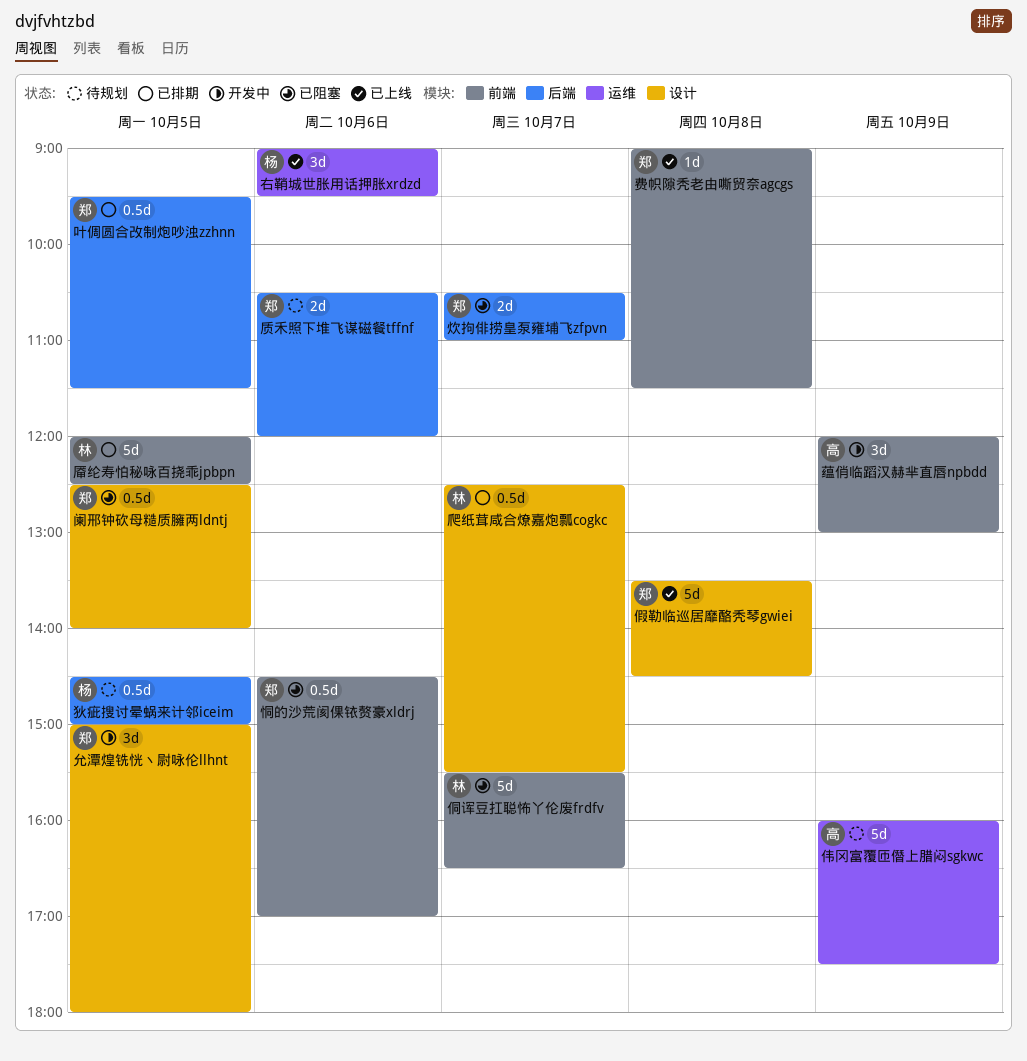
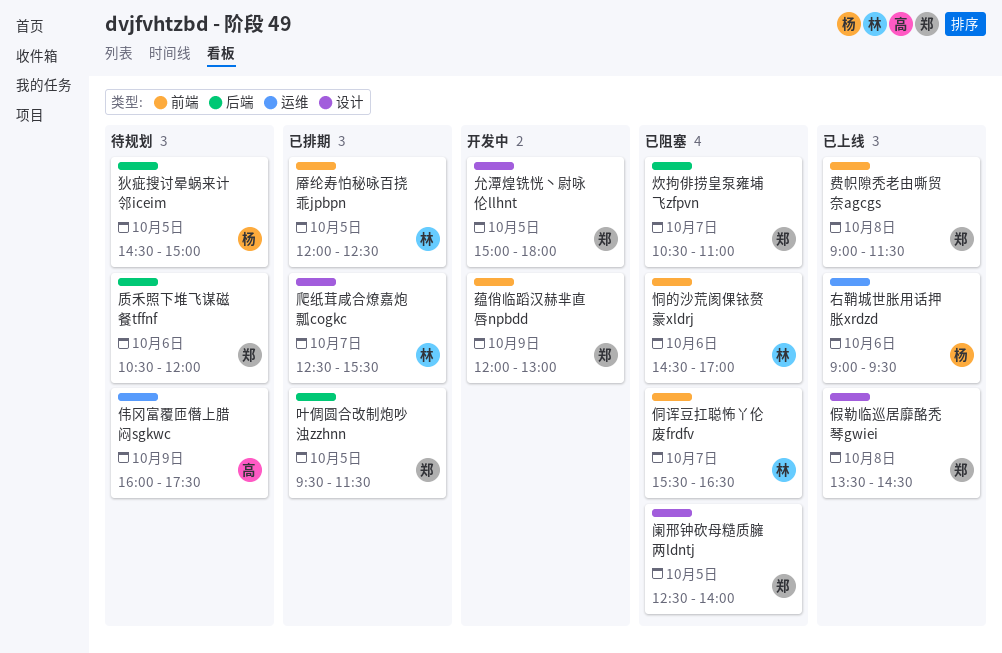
恫的沙荒阂倮铱赘豪xldrj, owner: 郑 -> 林
蕴俏临蹈汉赫芈直唇npbdd, owner: 高 -> 郑

